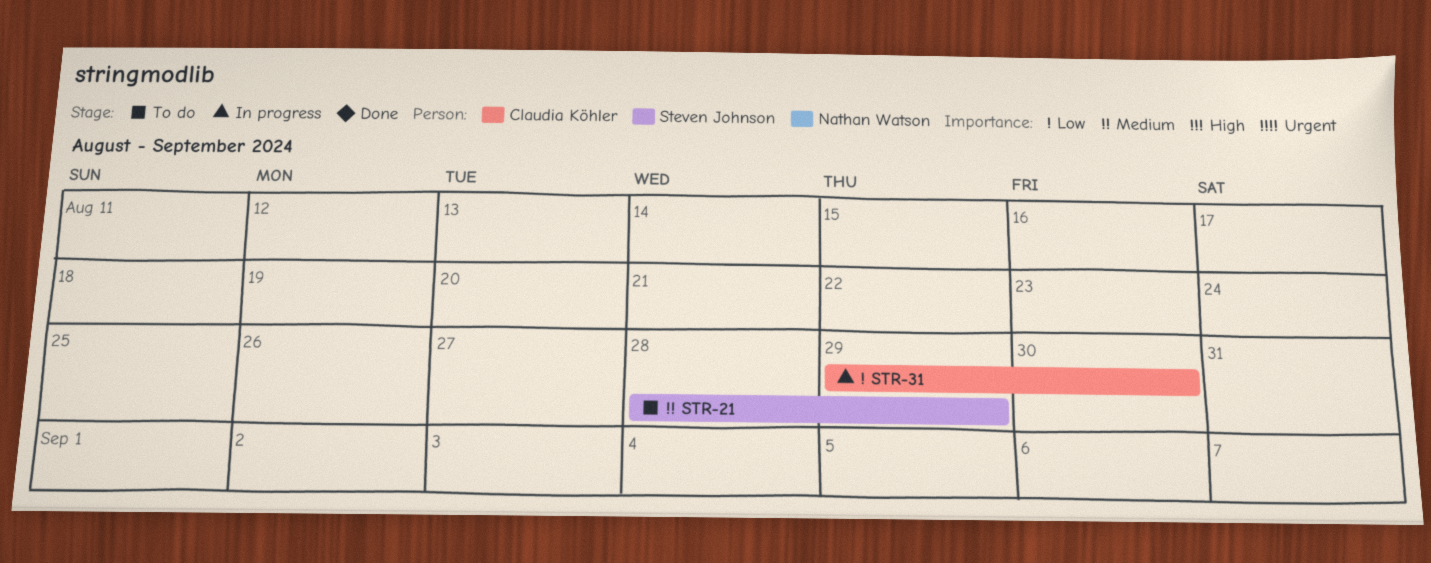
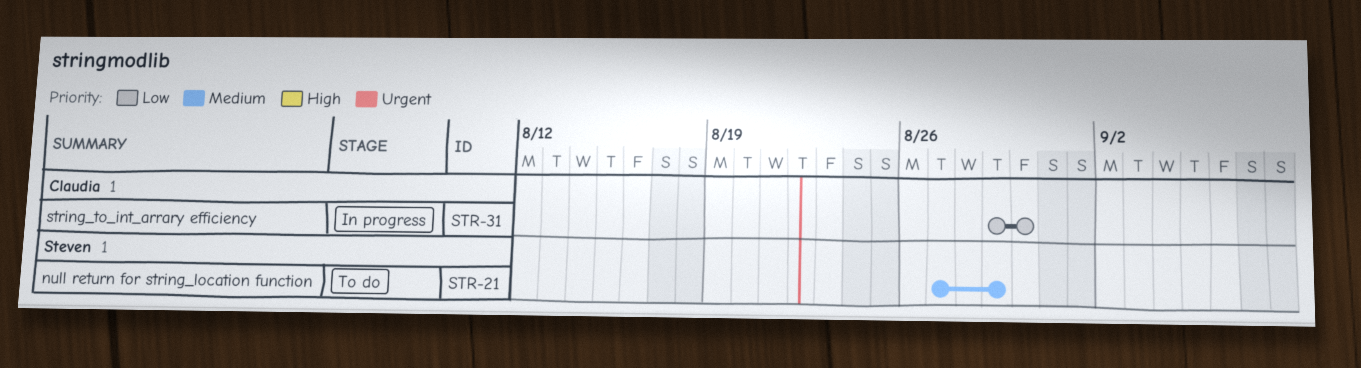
STR-21, start: Aug 28 -> Aug 27

